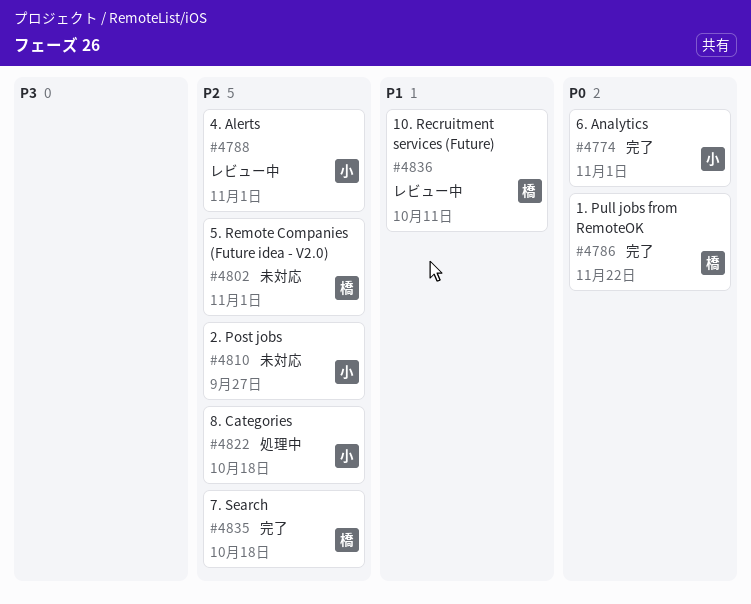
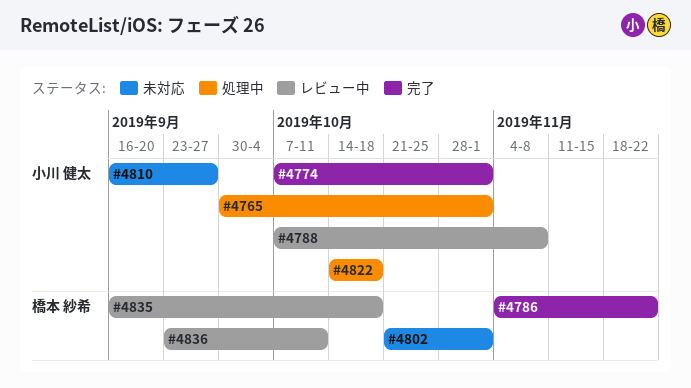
#4765: none -> present
#4788, due: Nov 1 -> Nov 8
#4835, status: 完了 -> レビュー中

